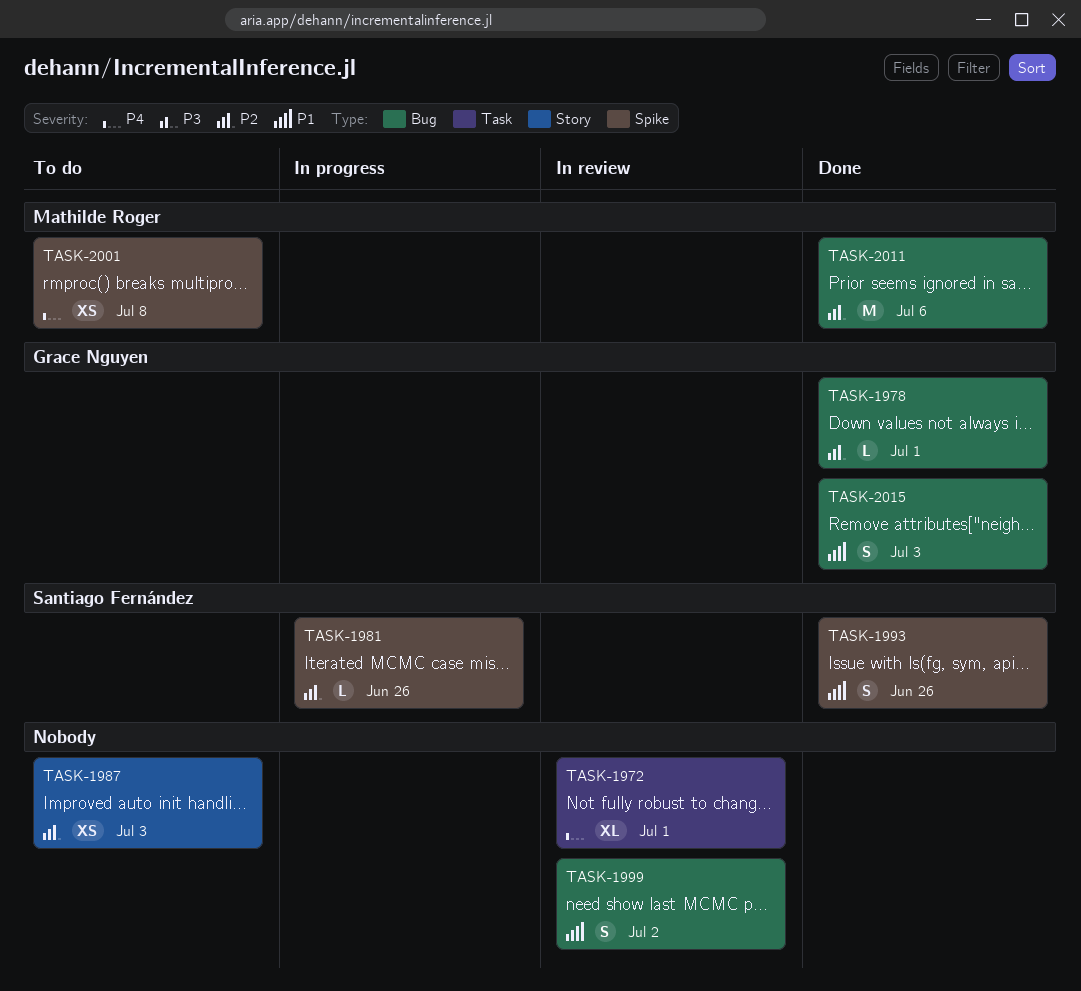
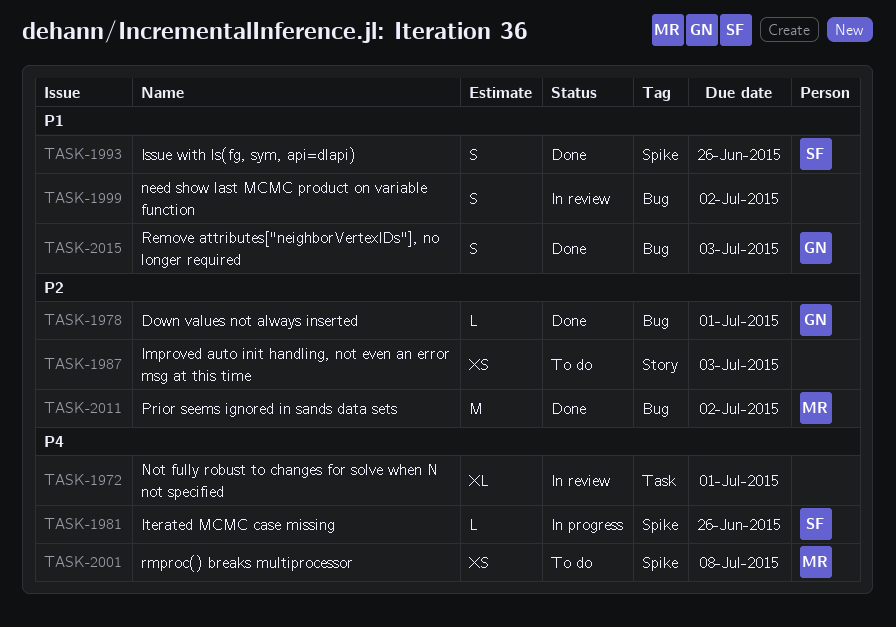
TASK-1981, priority: P2 -> P4
TASK-2011, due: Jul 6 -> Jul 2

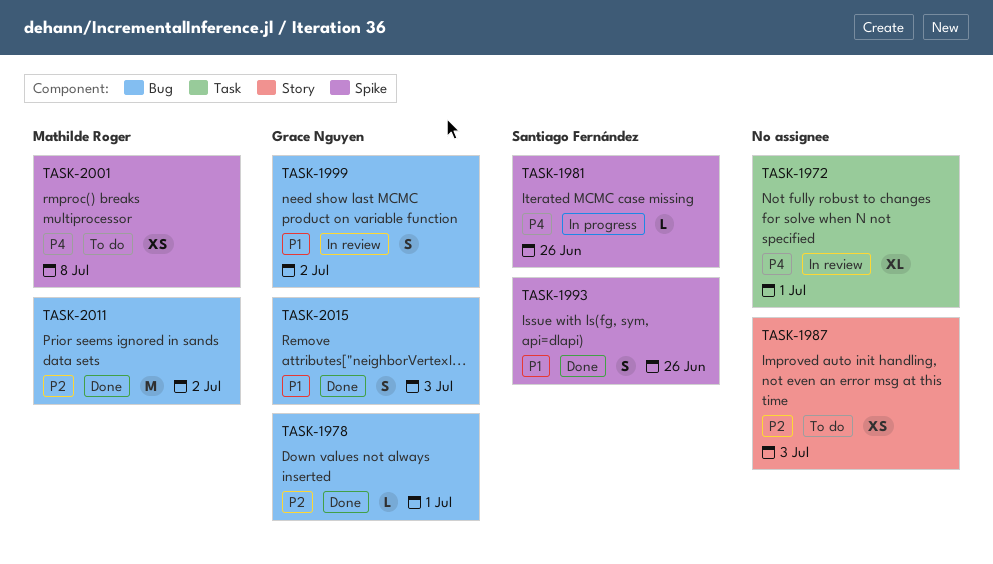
TASK-1999, owner: none -> Grace Nguyen

